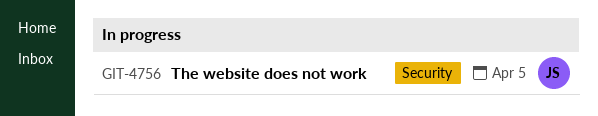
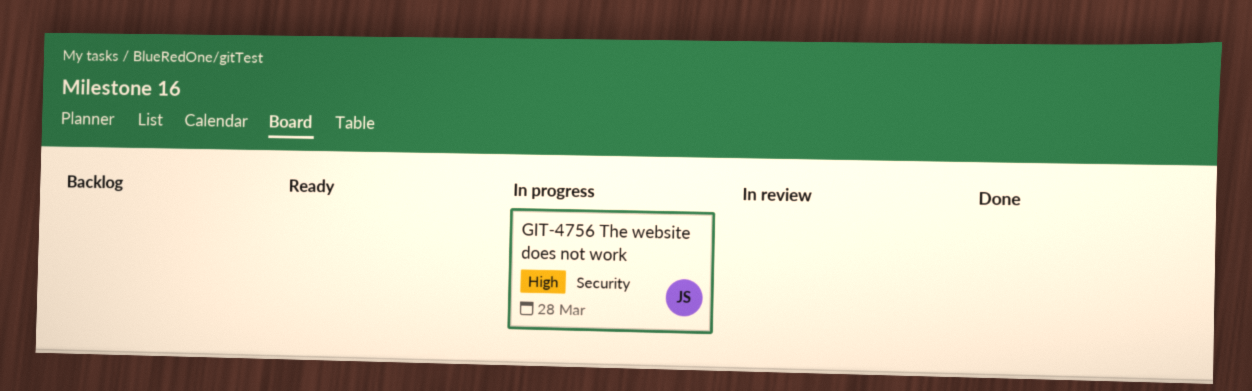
GIT-4756, due: Apr 5 -> Mar 28

